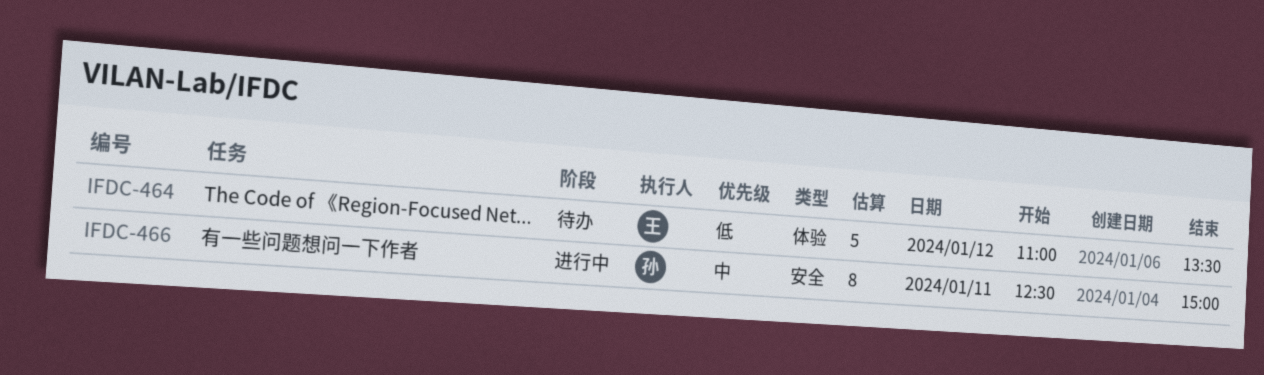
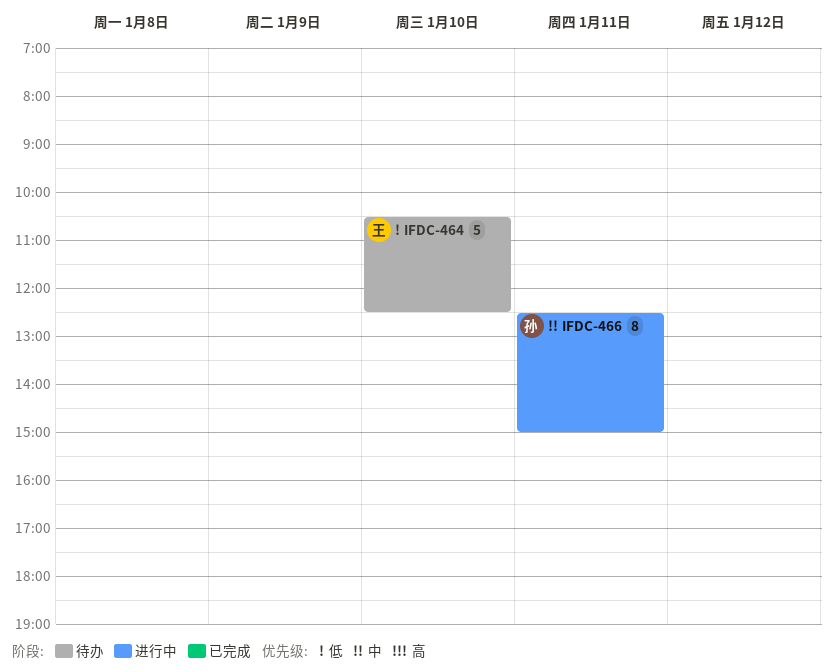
IFDC-464, day: Jan 12 -> Jan 10
IFDC-464, begins: 11:00 -> 10:30
IFDC-464, ends: 13:30 -> 12:30

